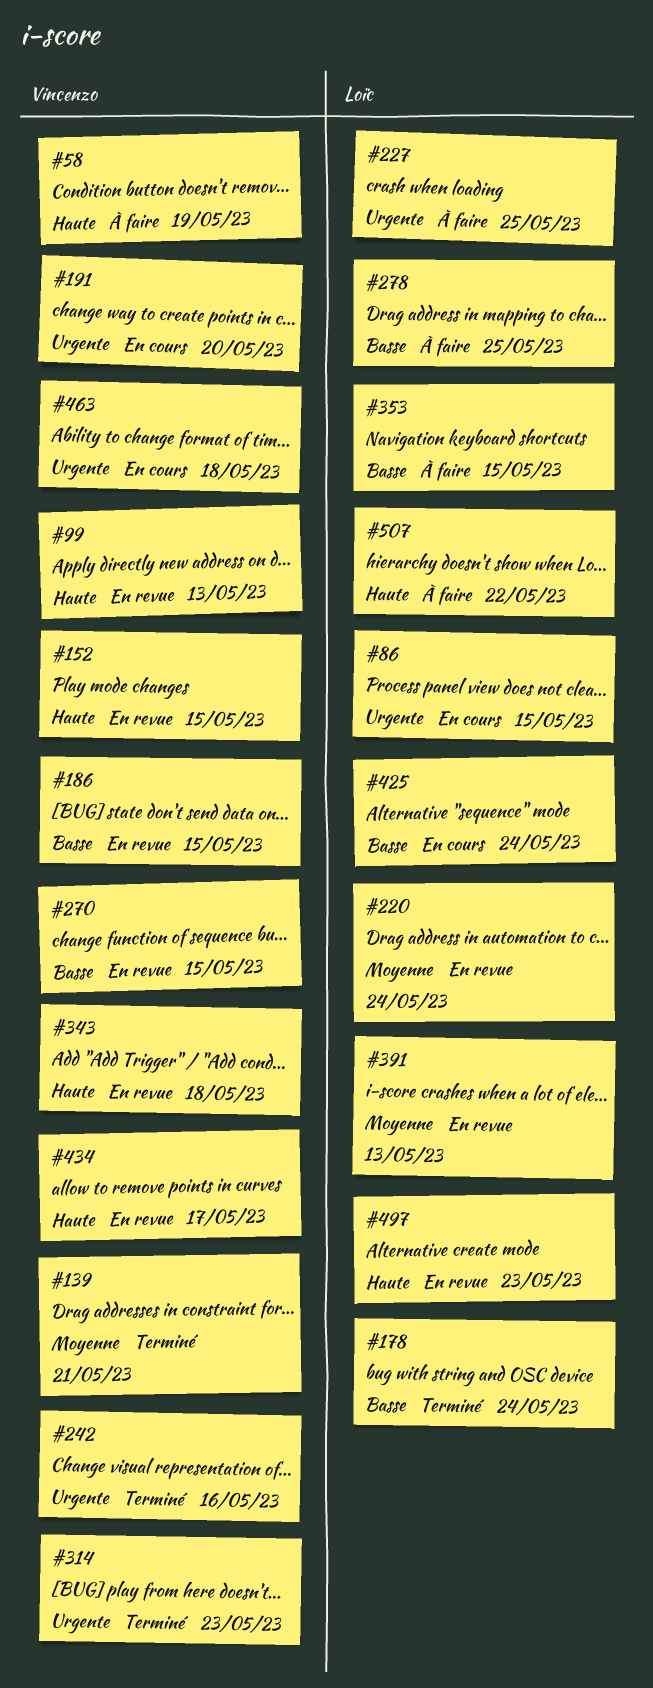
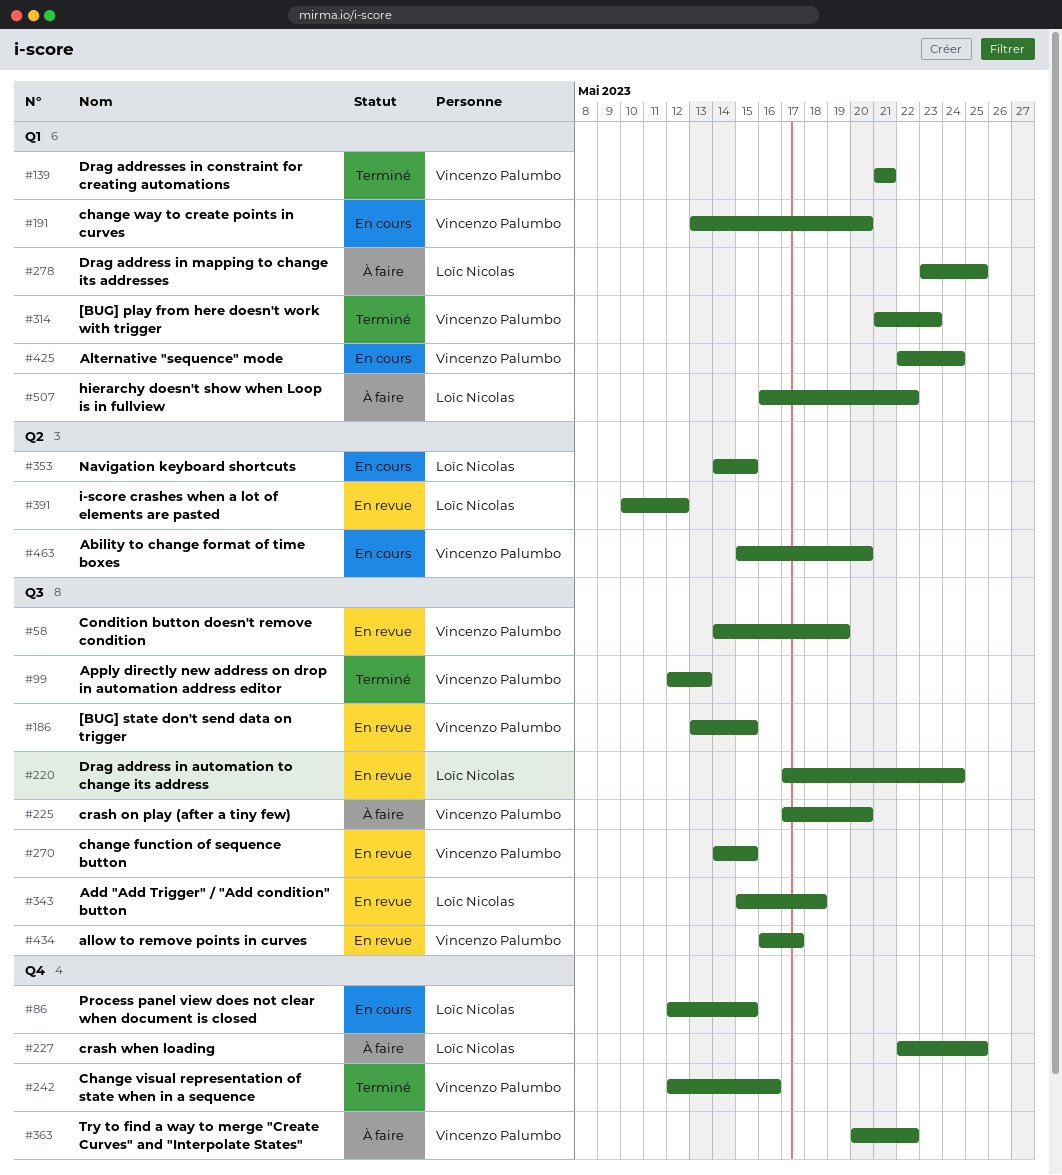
#58, status: À faire -> En revue
#99, status: En revue -> Terminé
#152: present -> none
#178: present -> none
#225: none -> present
#343, owner: Vincenzo Palumbo -> Loïc Nicolas
#353, status: À faire -> En cours
#363: none -> present
#391, due: May 13 -> May 12
#425, owner: Loïc Nicolas -> Vincenzo Palumbo
#463, due: May 18 -> May 20
#497: present -> none

